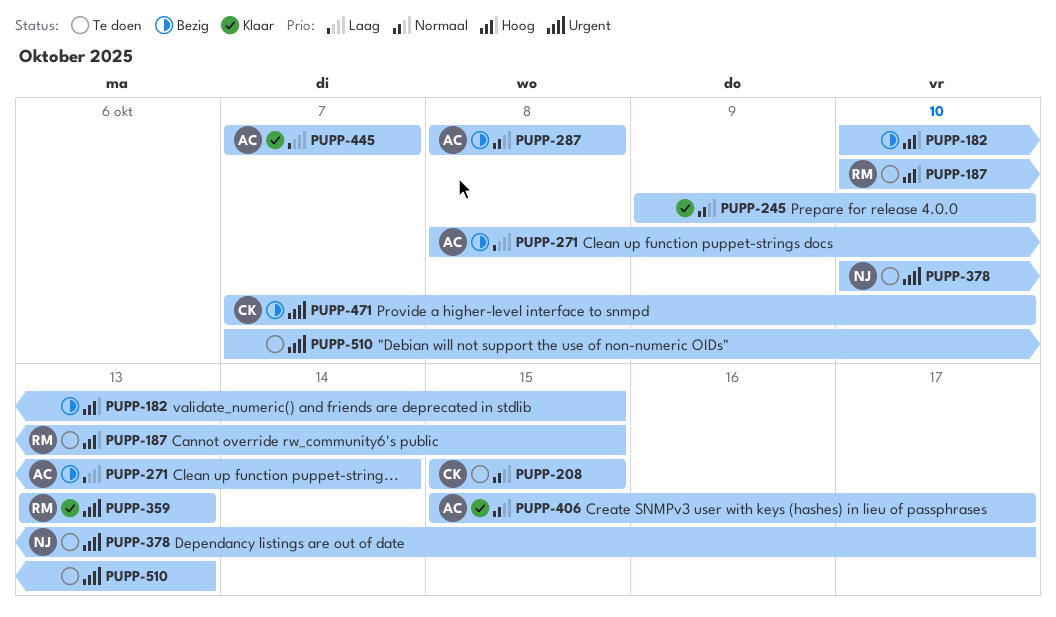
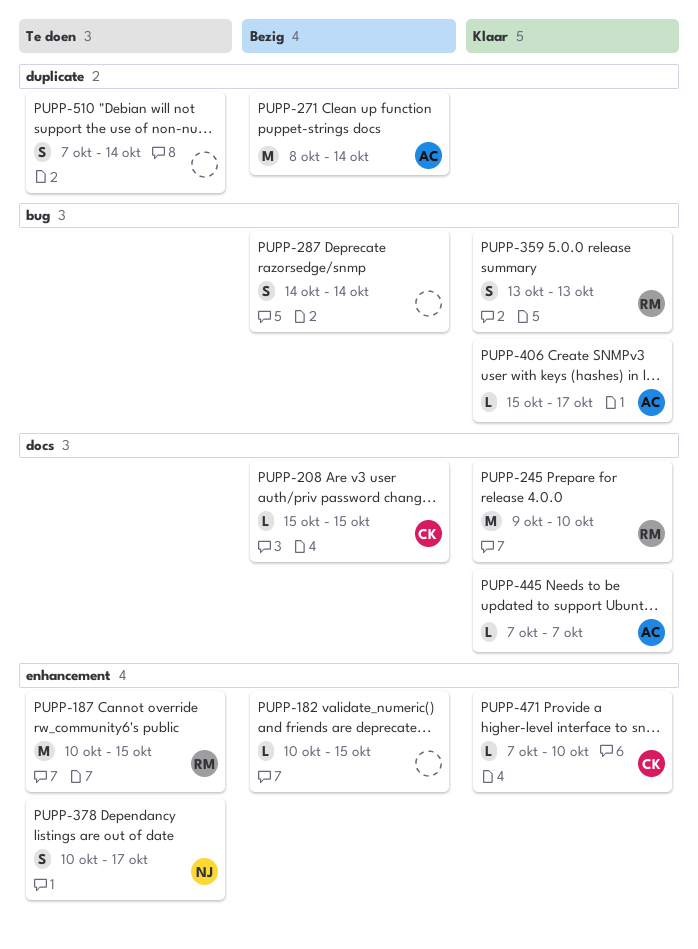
PUPP-208, status: Te doen -> Bezig
PUPP-245, owner: none -> RM
PUPP-287, owner: AC -> none
PUPP-287, start: Oct 8 -> Oct 14
PUPP-287, due: Oct 8 -> Oct 14
PUPP-471, status: Bezig -> Klaar
PUPP-510, due: Oct 13 -> Oct 14

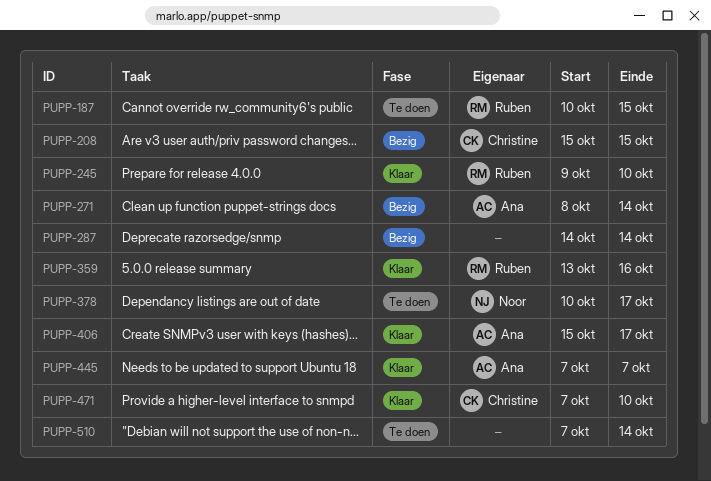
PUPP-182: present -> none
PUPP-359, due: Oct 13 -> Oct 16

